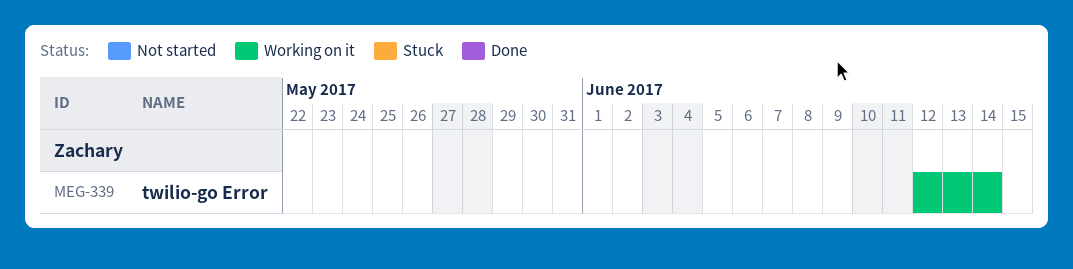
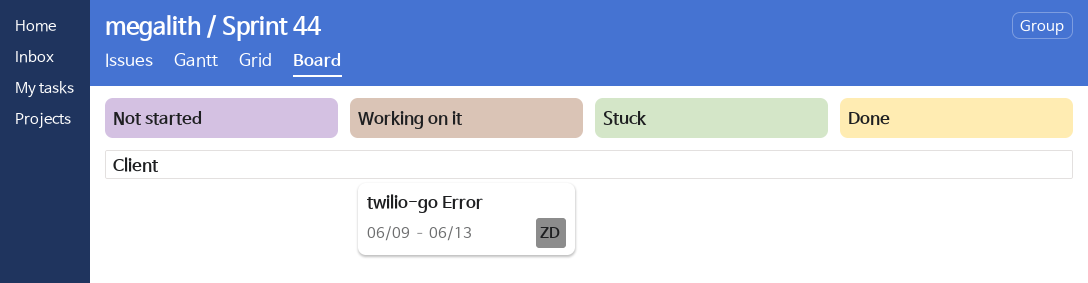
twilio-go Error, start: Jun 12 -> Jun 9
twilio-go Error, due: Jun 14 -> Jun 13

